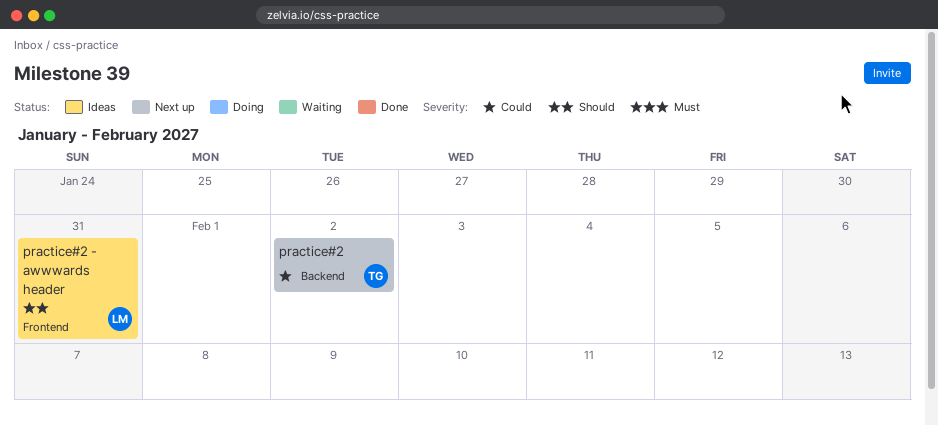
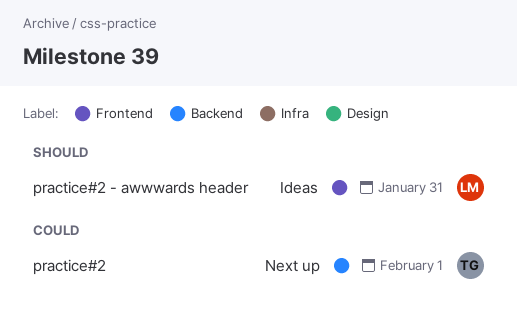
practice#2, due: Feb 2 -> Feb 1

